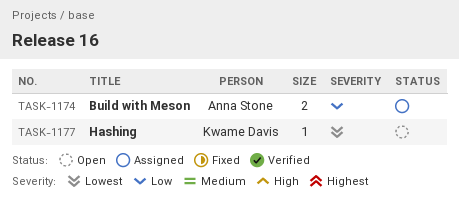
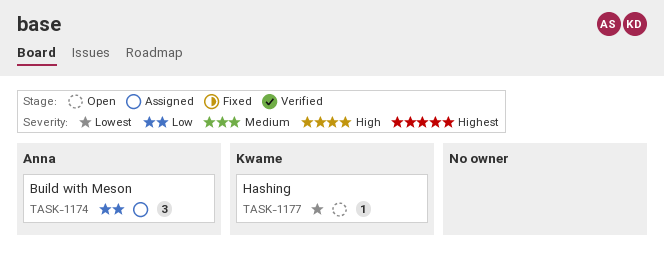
TASK-1174, estimate: 2 -> 3

